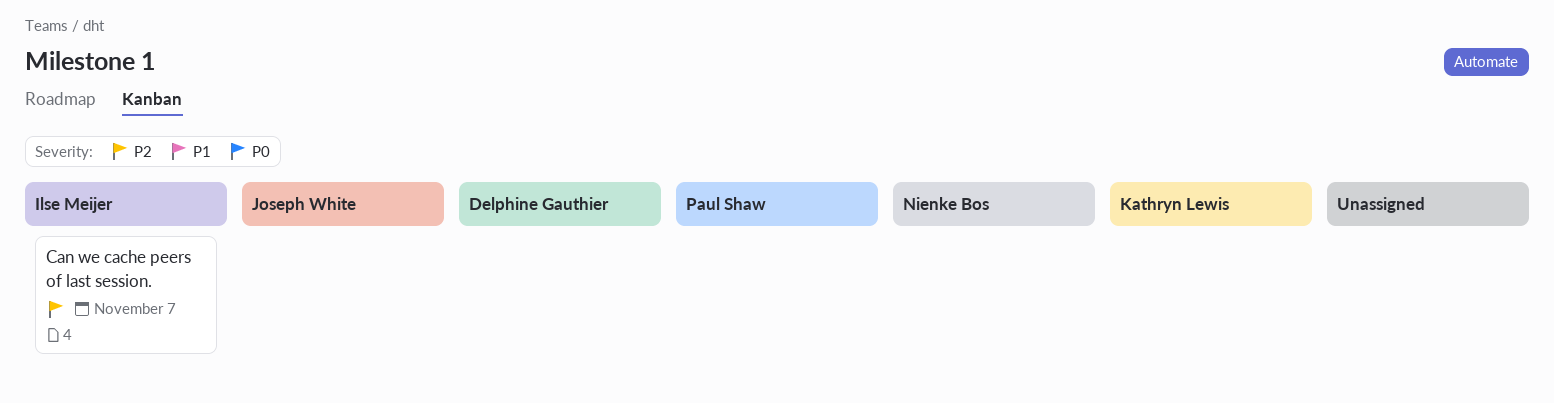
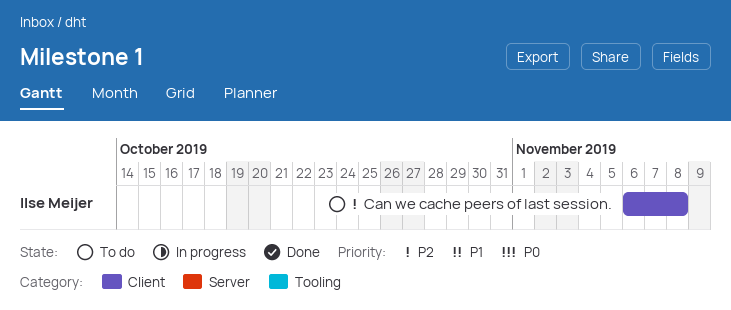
Can we cache peers of last session., due: Nov 7 -> Nov 8

